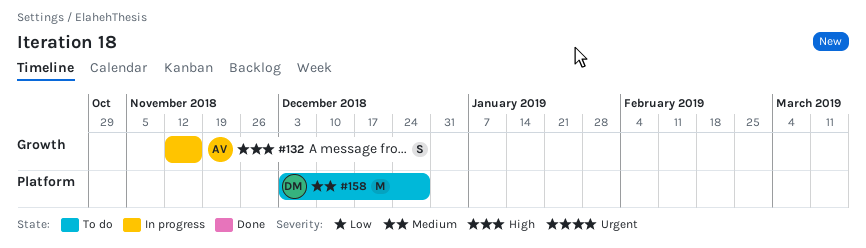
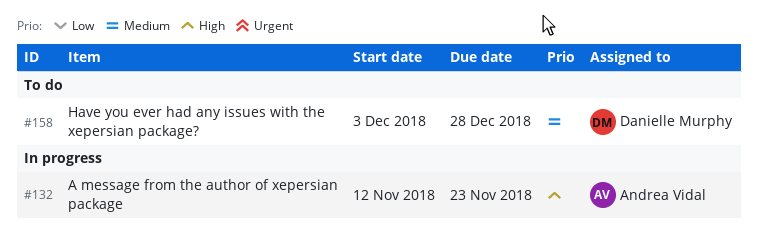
#132, due: Nov 16 -> Nov 23

